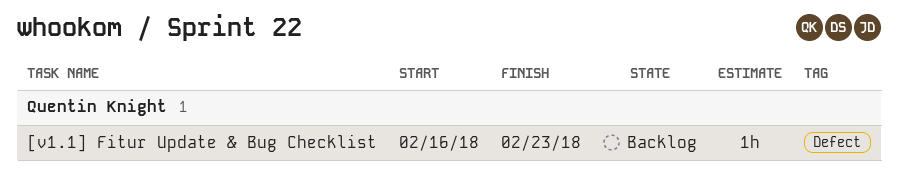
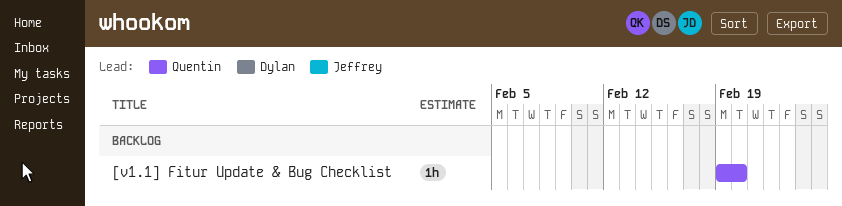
[v1.1] Fitur Update & Bug Checklist, start: Feb 16 -> Feb 19
[v1.1] Fitur Update & Bug Checklist, due: Feb 23 -> Feb 20

